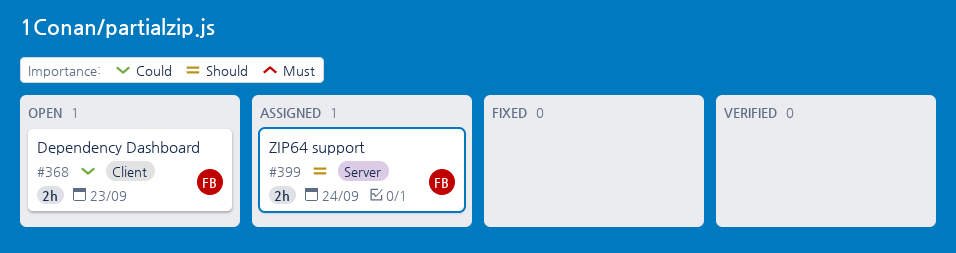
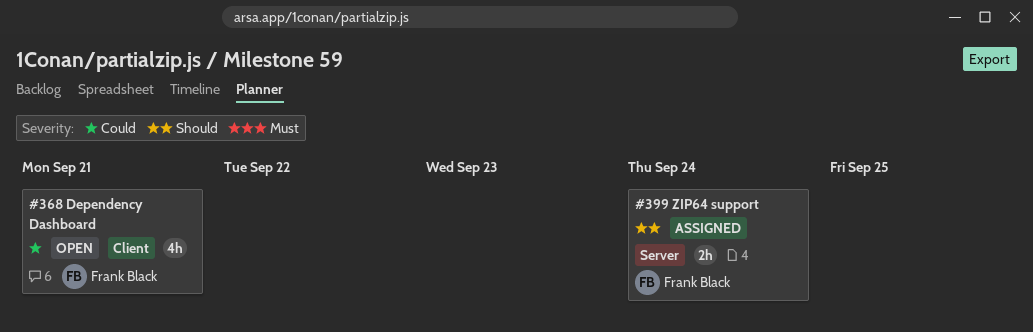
#368, estimate: 2h -> 4h
#368, due: Sep 23 -> Sep 21

